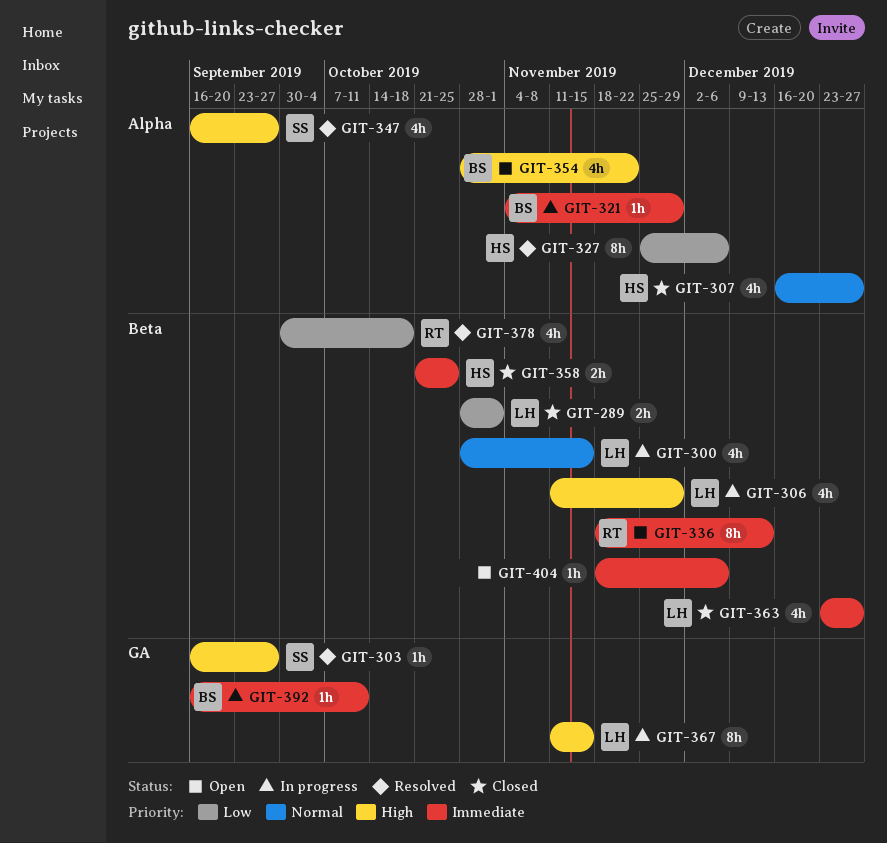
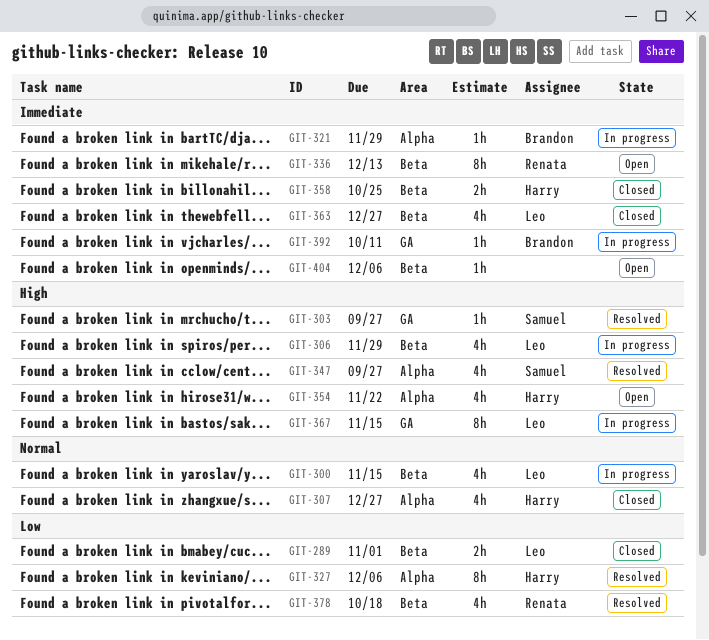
GIT-354, owner: Brandon -> Harry

